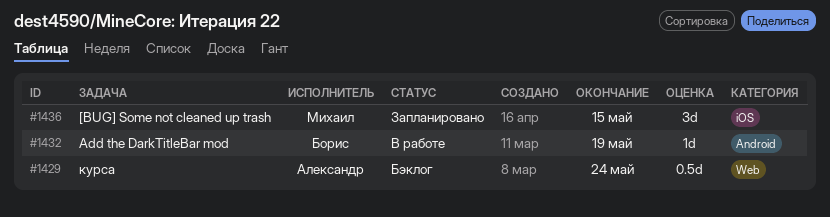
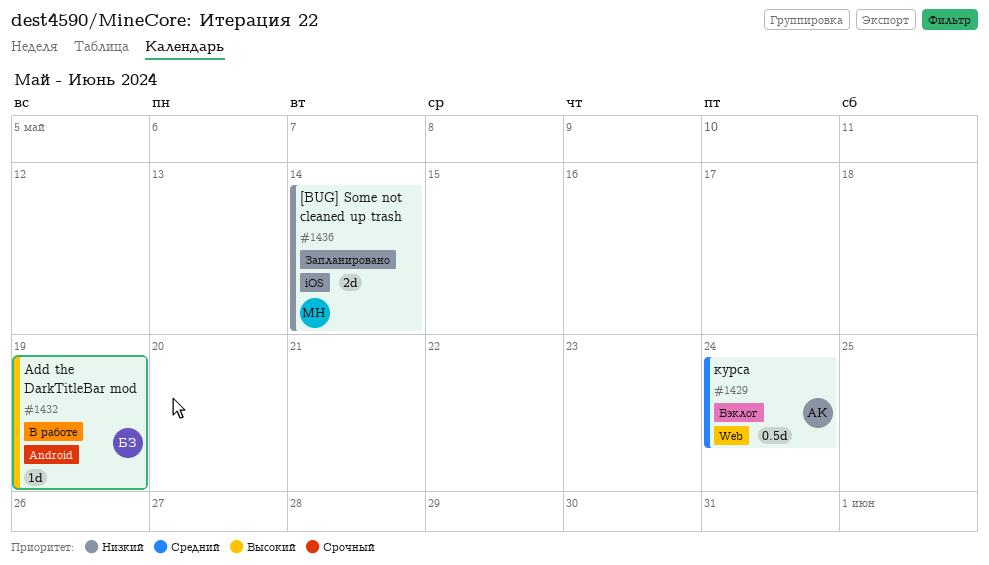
#1436, estimate: 3d -> 2d
#1436, due: May 15 -> May 14

